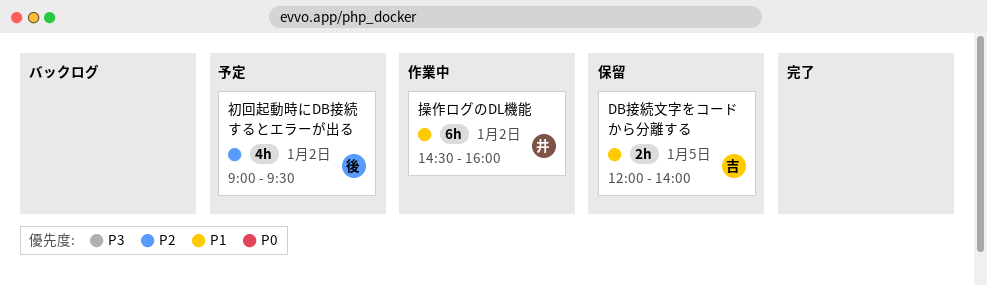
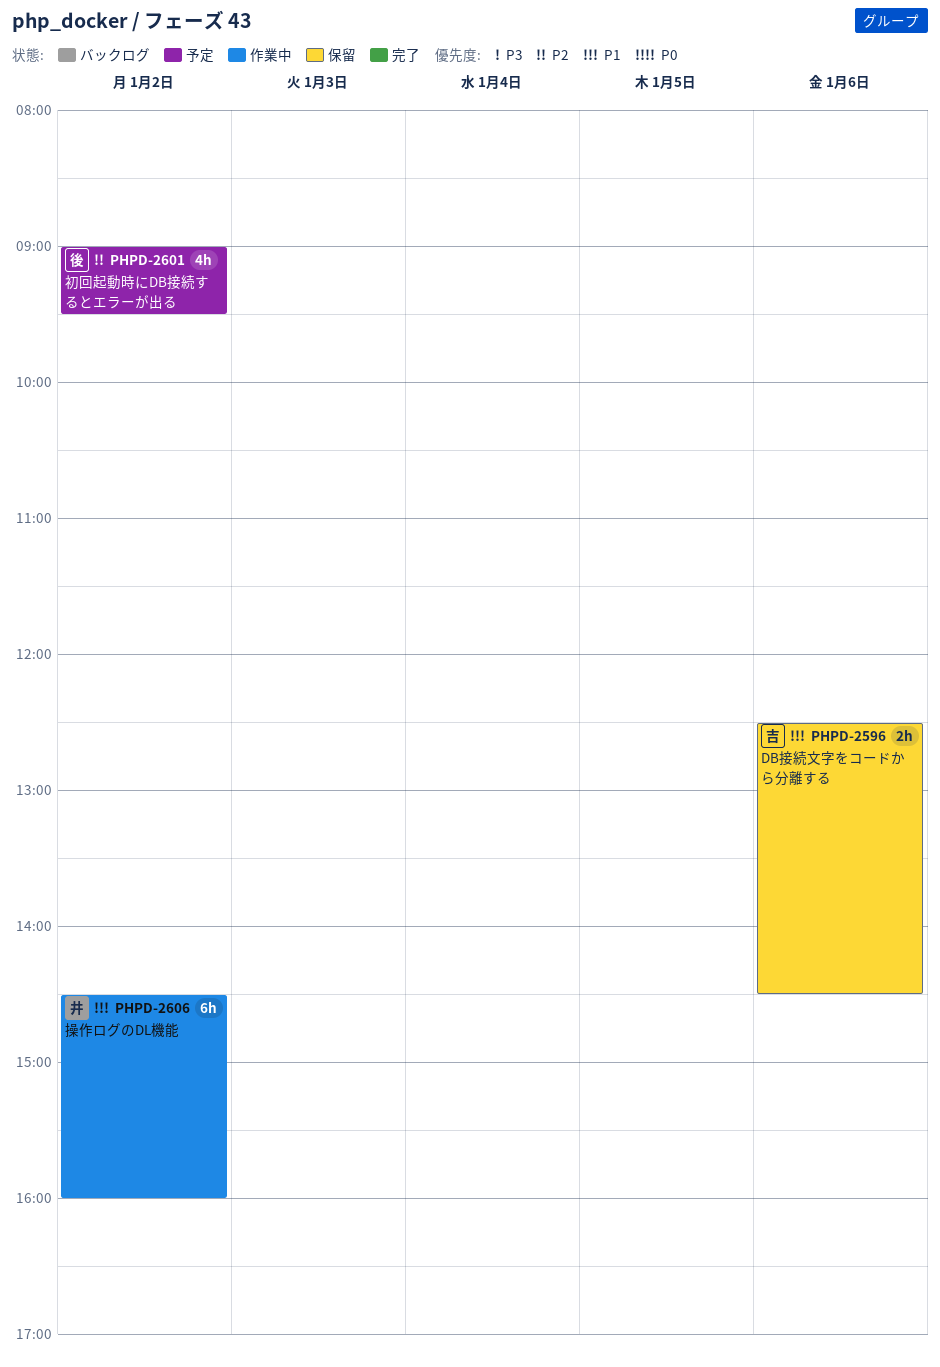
DB接続文字をコードから分離する, day: Jan 5 -> Jan 6
DB接続文字をコードから分離する, begins: 12:00 -> 12:30
DB接続文字をコードから分離する, ends: 14:00 -> 14:30

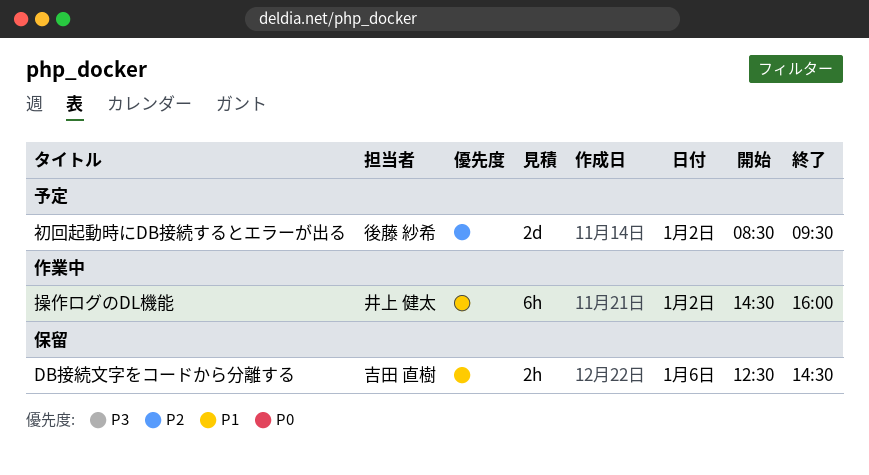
初回起動時にDB接続するとエラーが出る, estimate: 4h -> 2d
初回起動時にDB接続するとエラーが出る, begins: 09:00 -> 08:30

